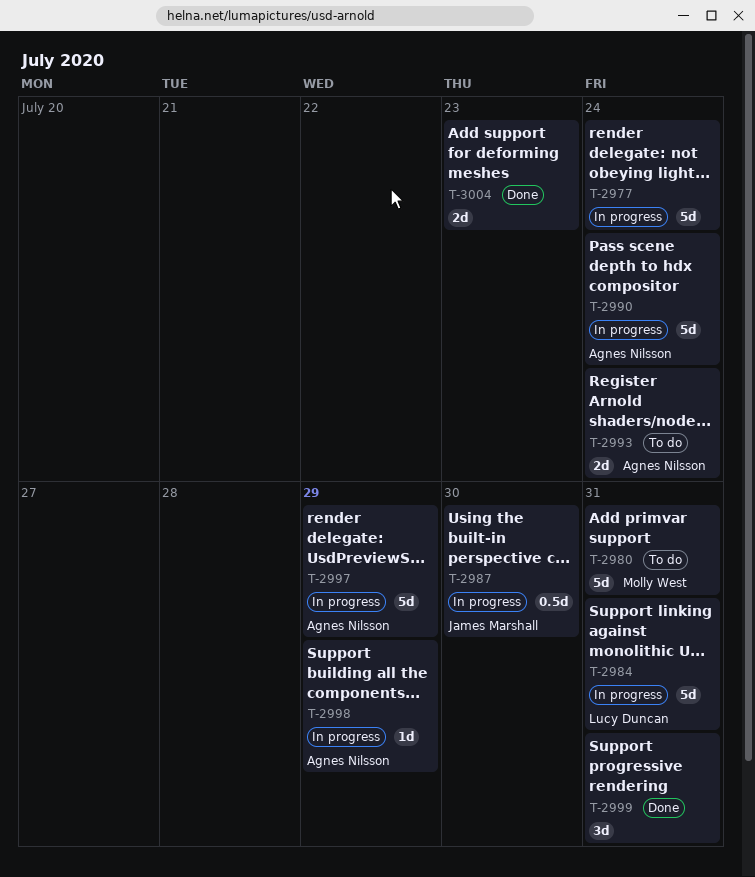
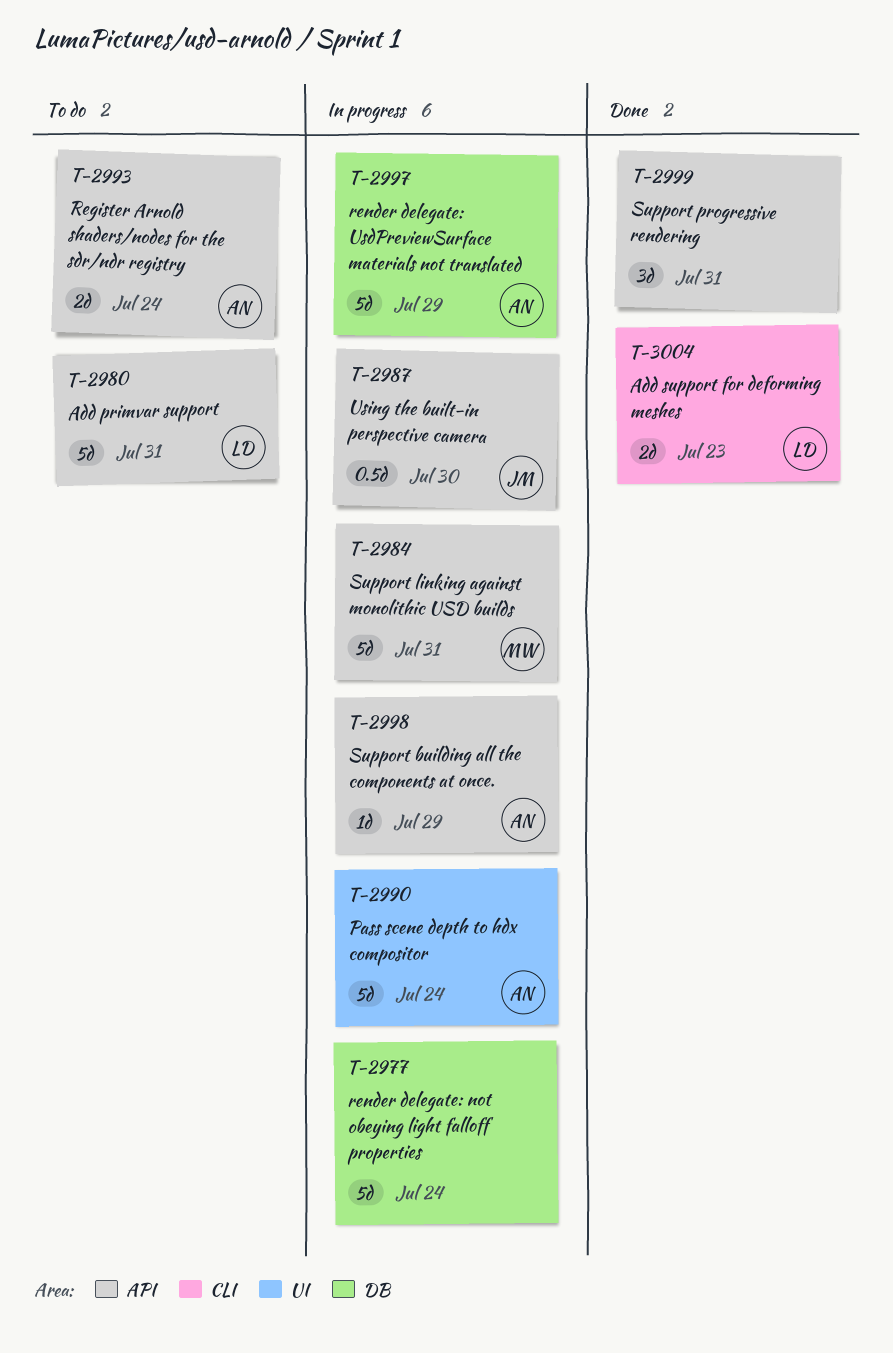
T-2980, owner: Molly West -> Lucy Duncan
T-2984, owner: Lucy Duncan -> Molly West
T-3004, owner: none -> Lucy Duncan

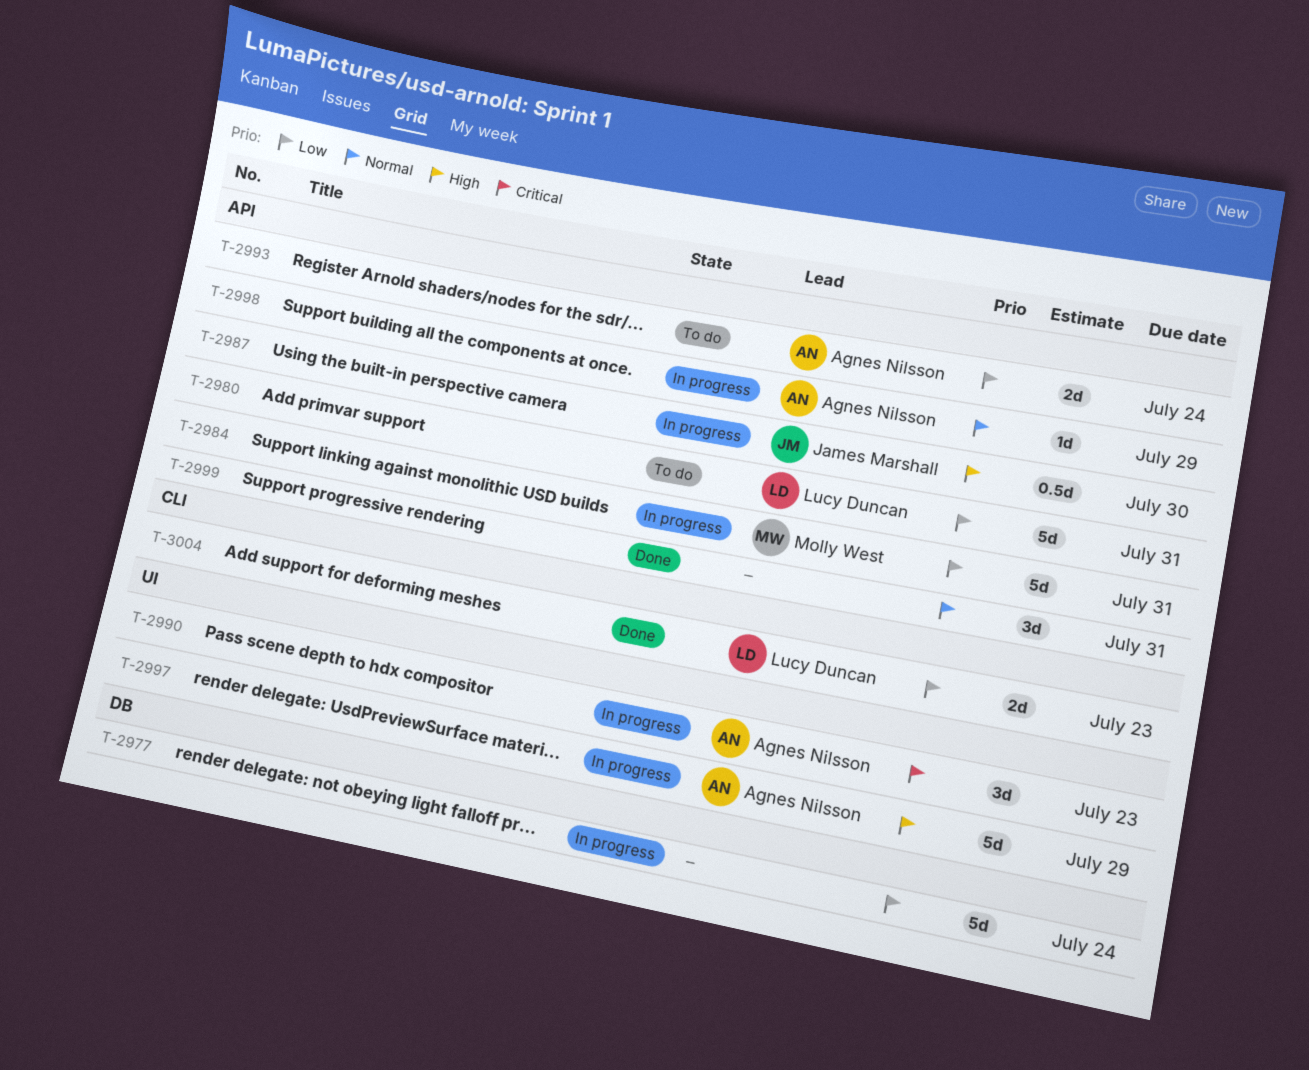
T-2990, estimate: 5d -> 3d
T-2990, due: Jul 24 -> Jul 23
T-2997, label: DB -> UI

